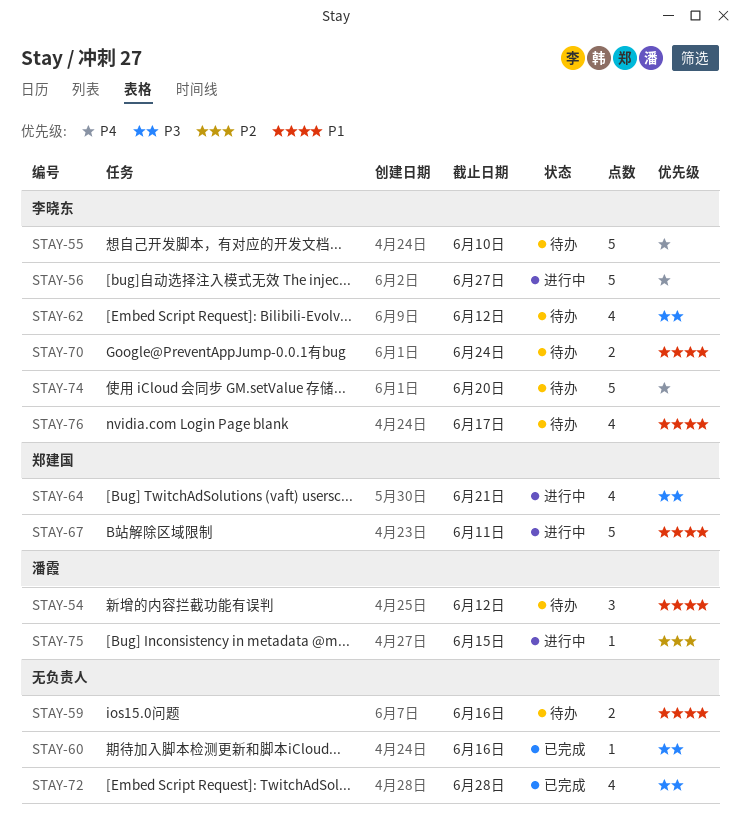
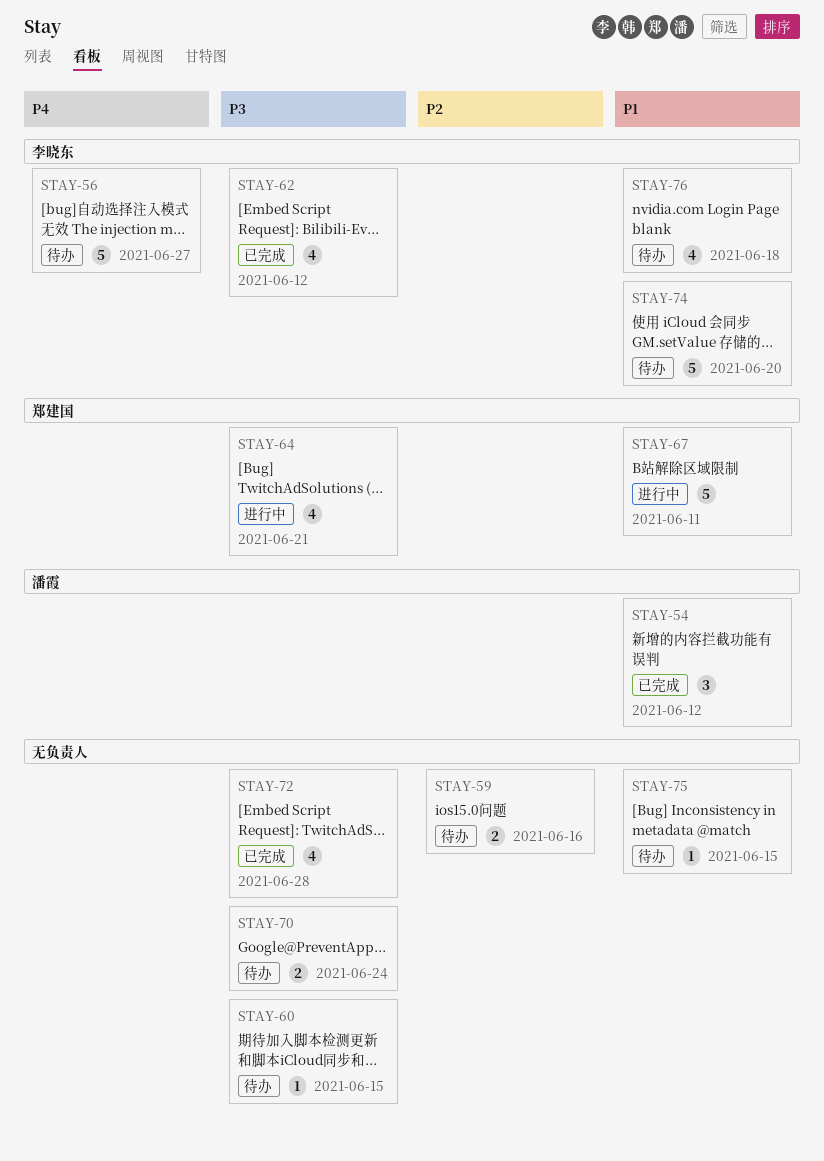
STAY-54, status: 待办 -> 已完成
STAY-55: present -> none
STAY-56, status: 进行中 -> 待办
STAY-59, priority: P1 -> P2
STAY-60, status: 已完成 -> 待办
STAY-60, due: Jun 16 -> Jun 15
STAY-62, status: 待办 -> 已完成
STAY-70, owner: 李晓东 -> none
STAY-70, priority: P1 -> P3
STAY-74, priority: P4 -> P1
STAY-75, status: 进行中 -> 待办
STAY-75, owner: 潘霞 -> none
STAY-75, priority: P2 -> P1
STAY-76, due: Jun 17 -> Jun 18

